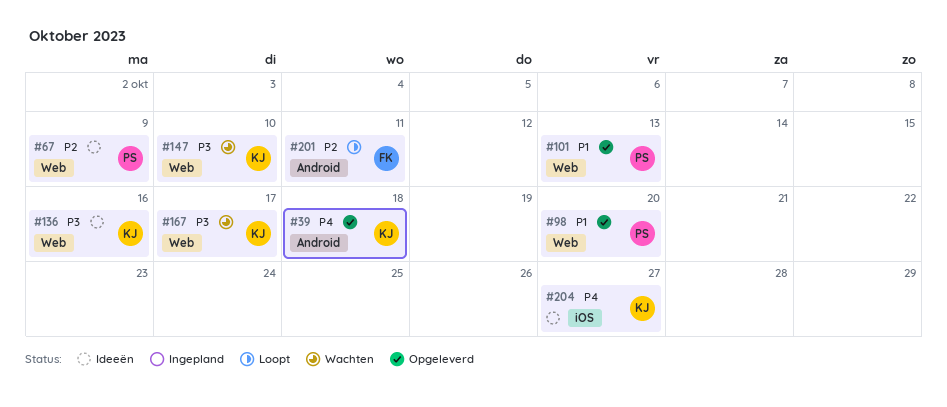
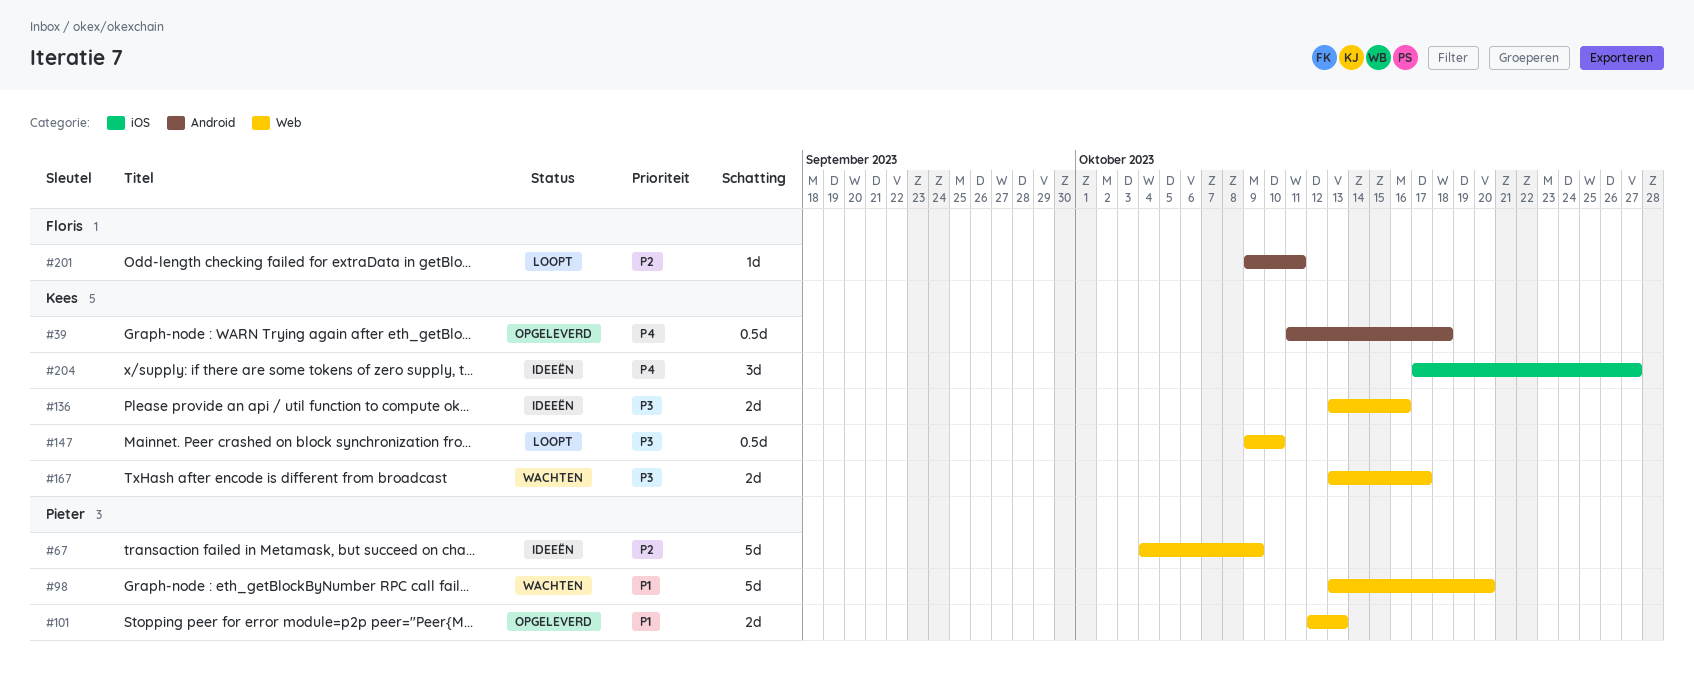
#98, status: Opgeleverd -> Wachten
#147, status: Wachten -> Loopt

